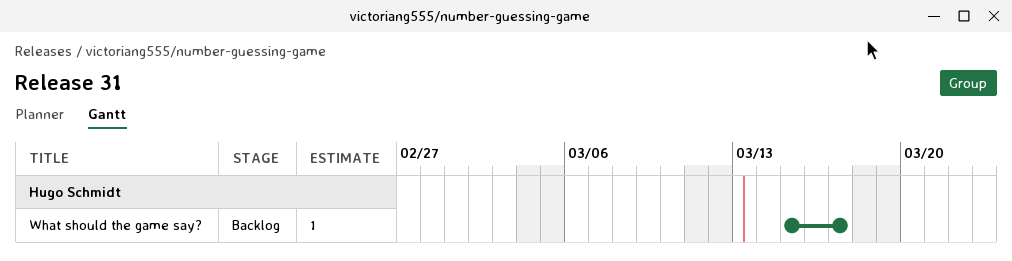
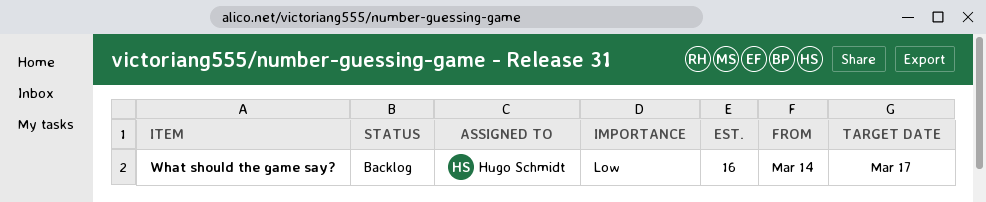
What should the game say?, estimate: 1 -> 16
What should the game say?, start: Mar 15 -> Mar 14

